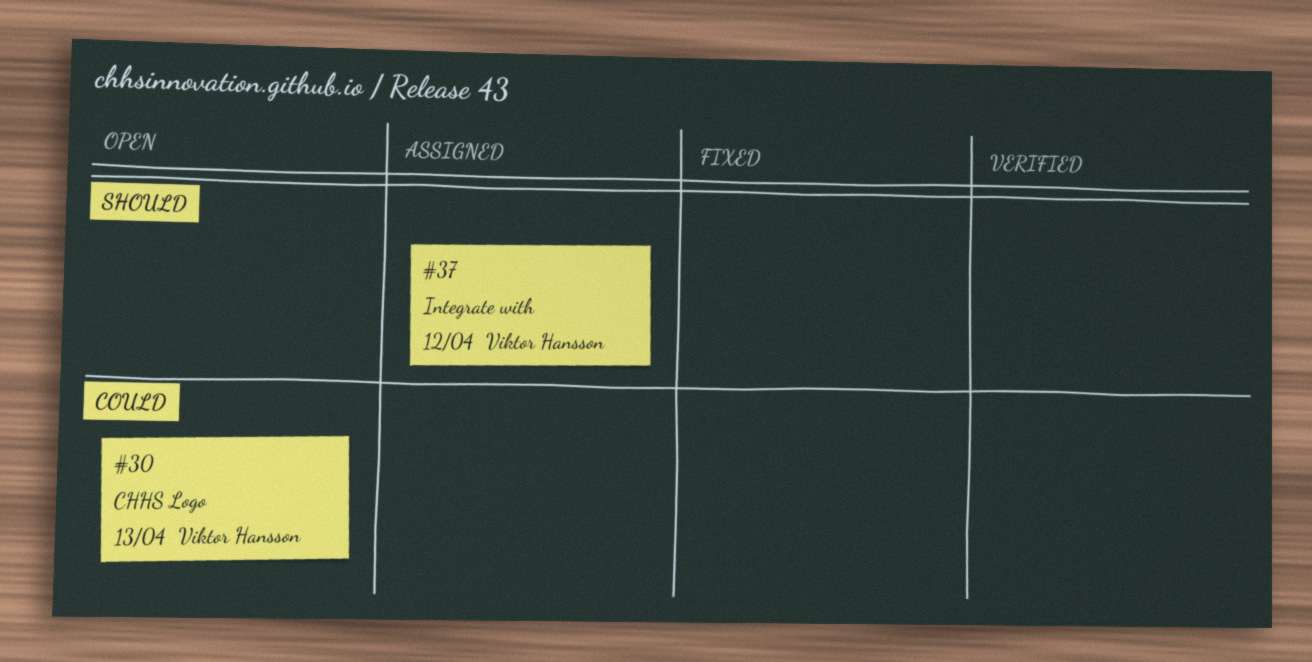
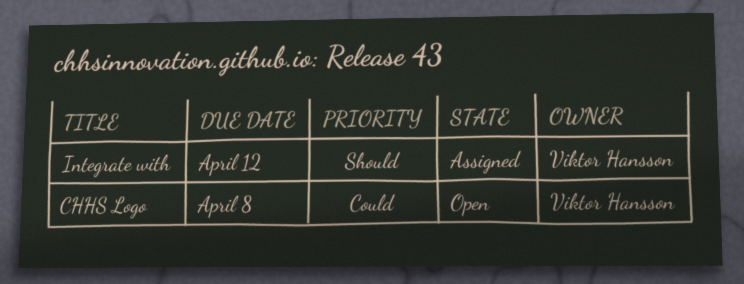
CHHS Logo, due: Apr 13 -> Apr 8

